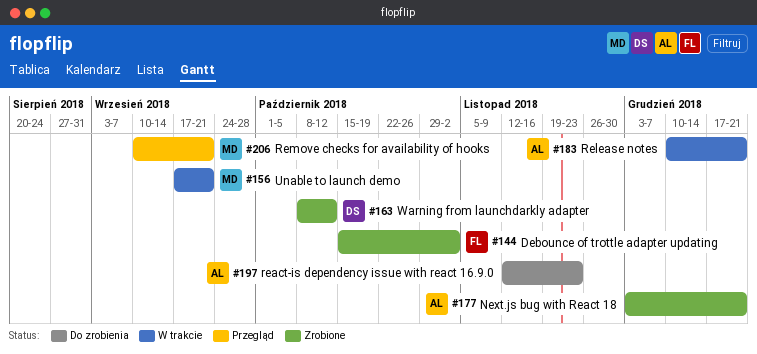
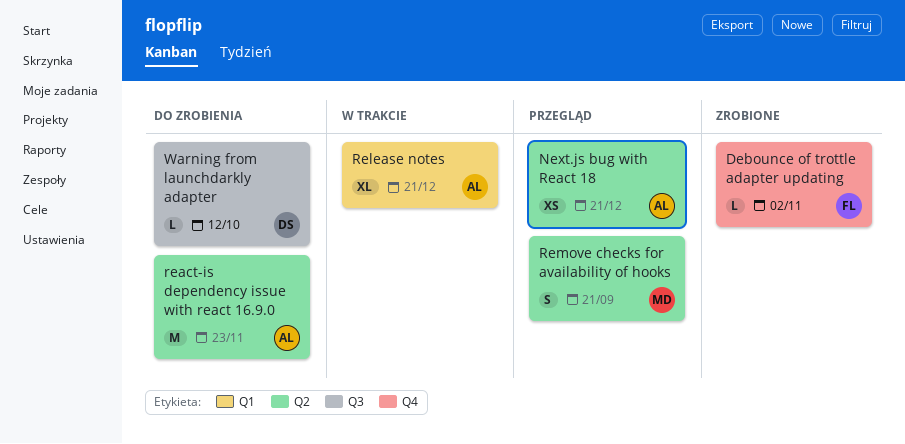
Next.js bug with React 18, status: Zrobione -> Przegląd
Unable to launch demo: present -> none
Warning from launchdarkly adapter, status: Zrobione -> Do zrobienia

